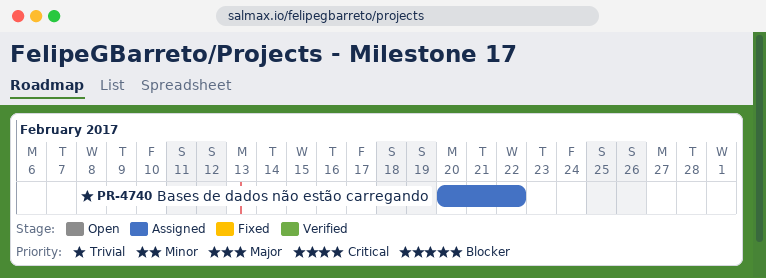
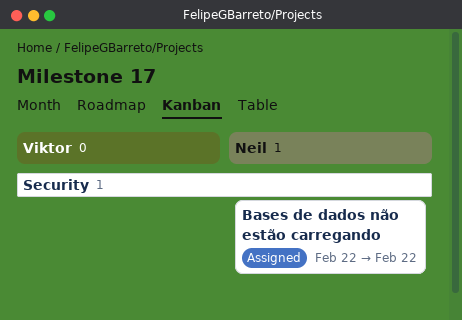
Bases de dados não estão carregando, start: Feb 20 -> Feb 22

